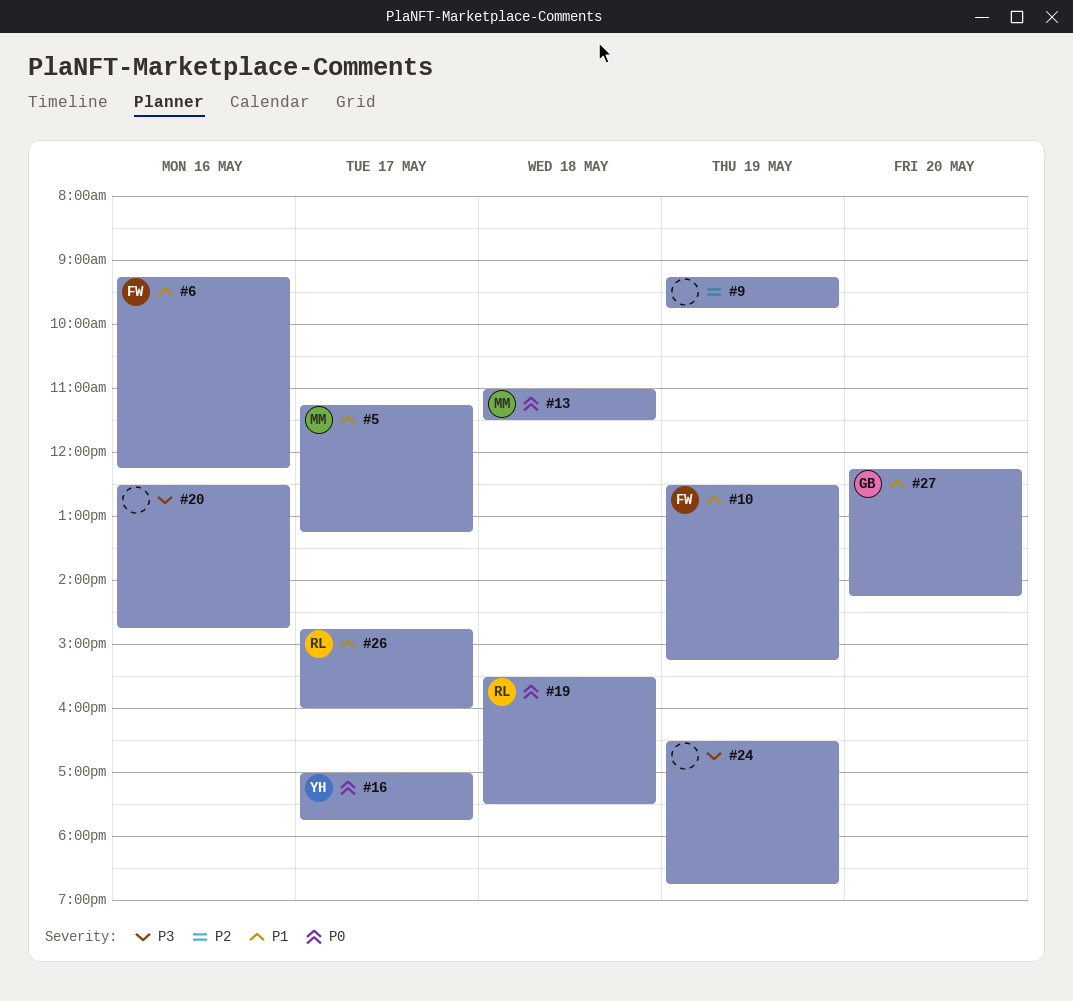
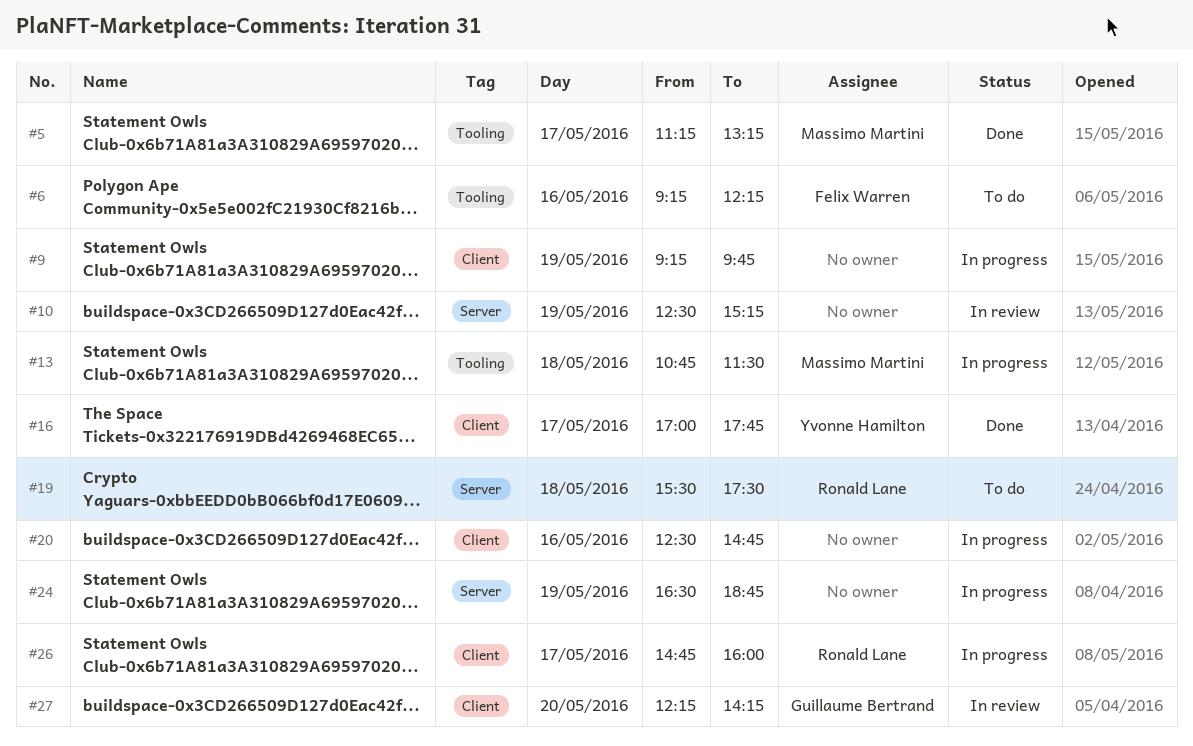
#10, owner: Felix Warren -> none
#13, begins: 11:00 -> 10:45

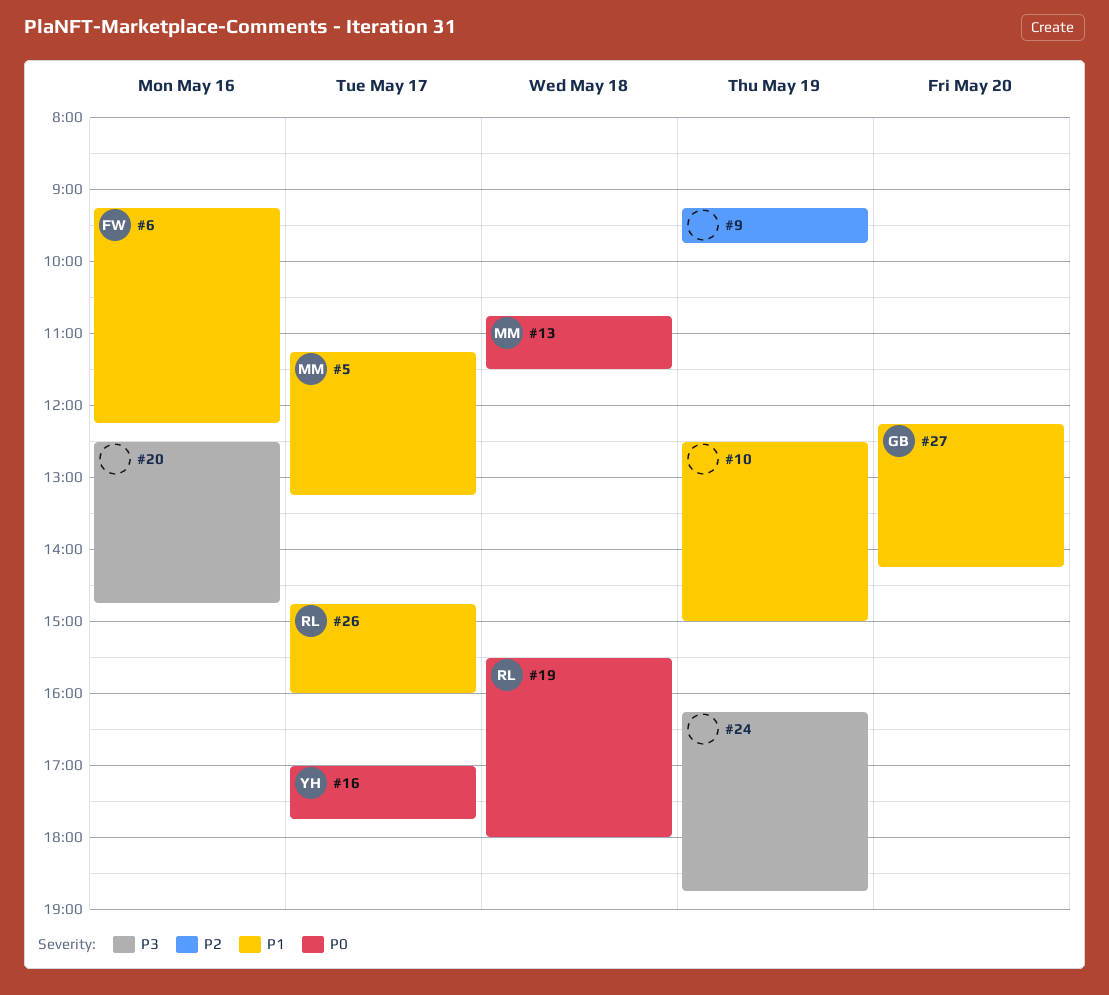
#10, ends: 15:15 -> 15:00
#19, ends: 17:30 -> 18:00
#24, begins: 16:30 -> 16:15

